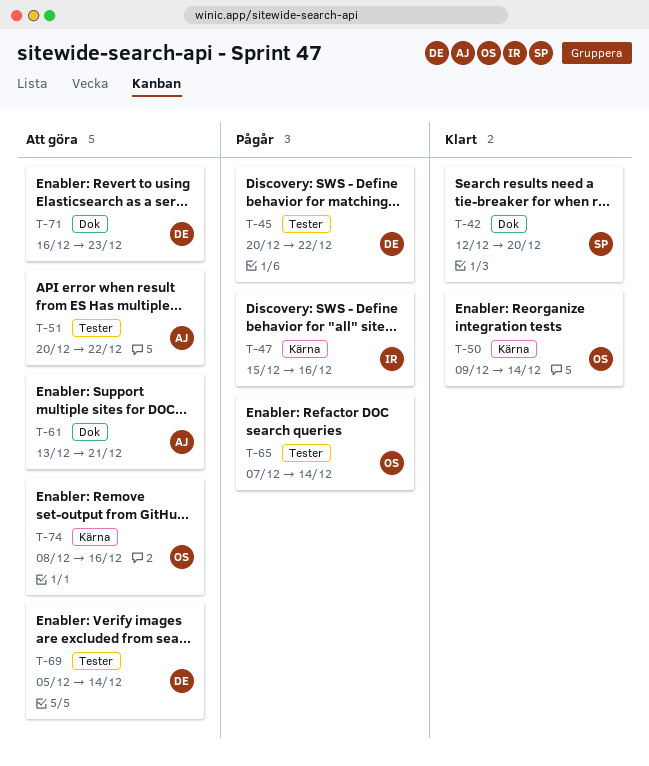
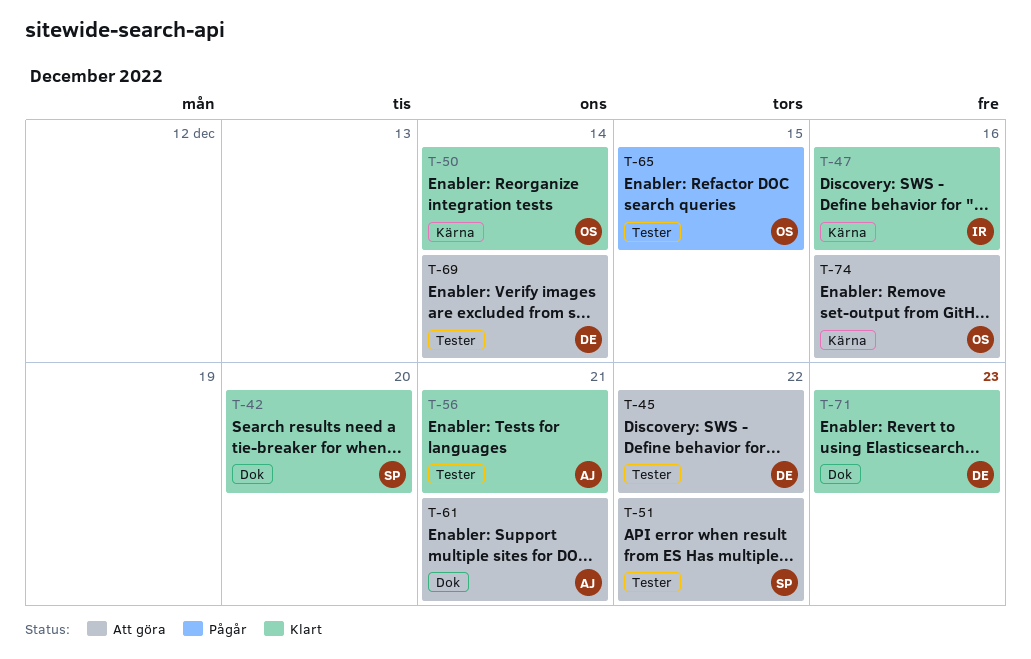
T-45, status: Pågår -> Att göra
T-47, status: Pågår -> Klart
T-51, owner: AJ -> SP
T-56: none -> present
T-65, due: Dec 14 -> Dec 15
T-71, status: Att göra -> Klart

